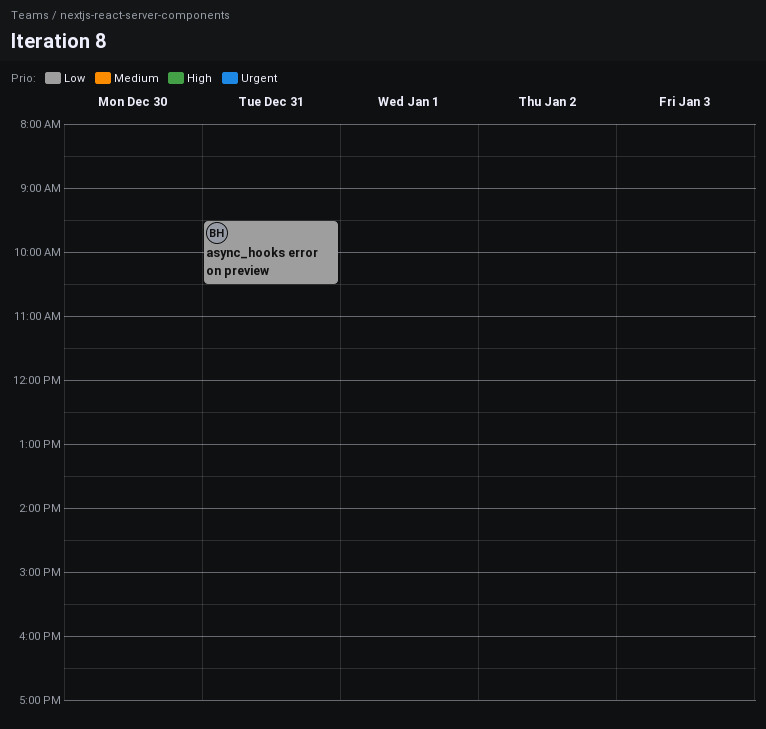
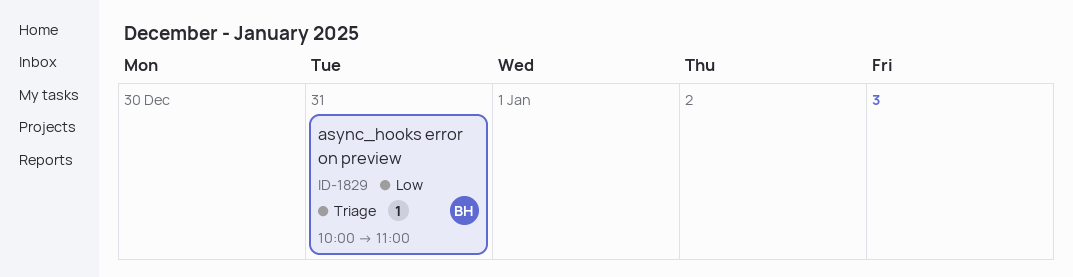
async_hooks error on preview, begins: 09:30 -> 10:00
async_hooks error on preview, ends: 10:30 -> 11:00

